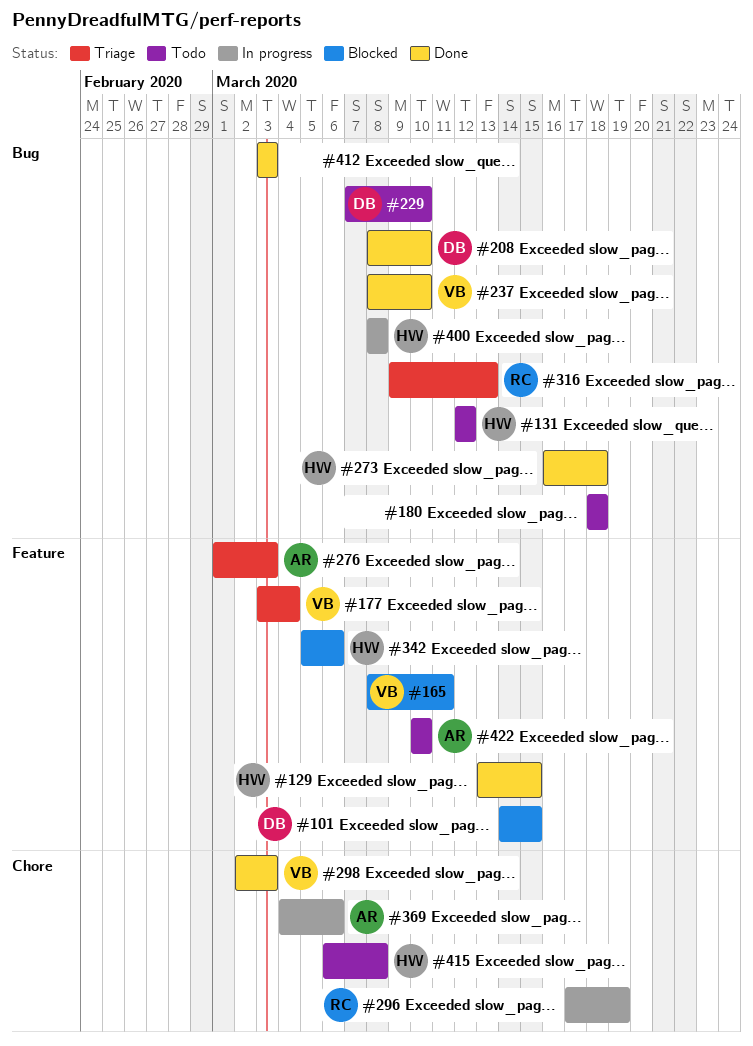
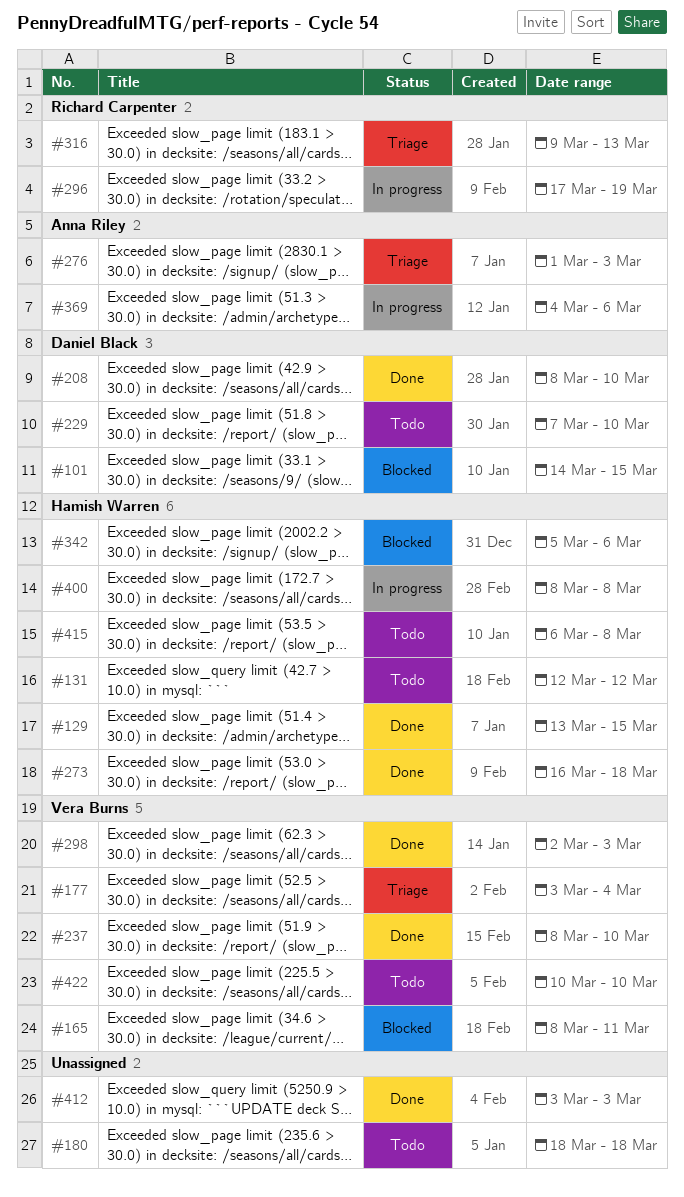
#422, owner: Anna Riley -> Vera Burns

